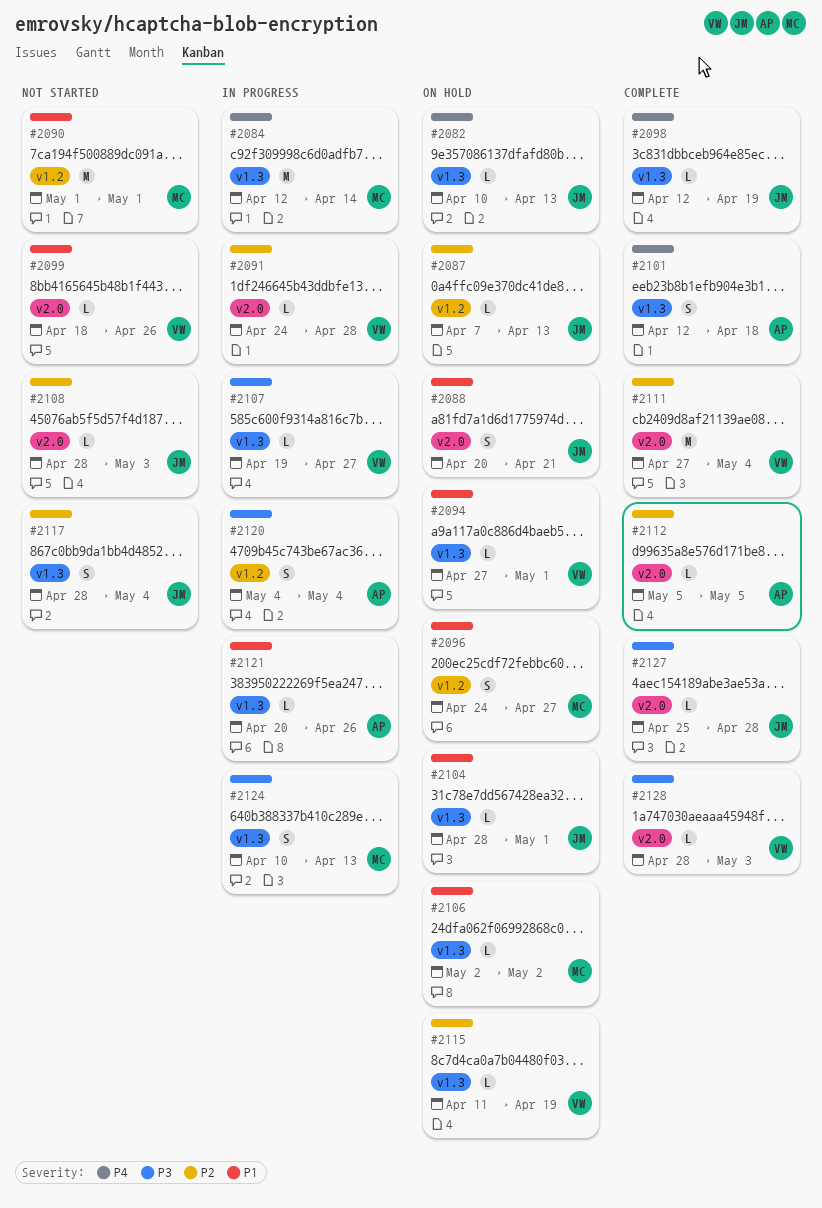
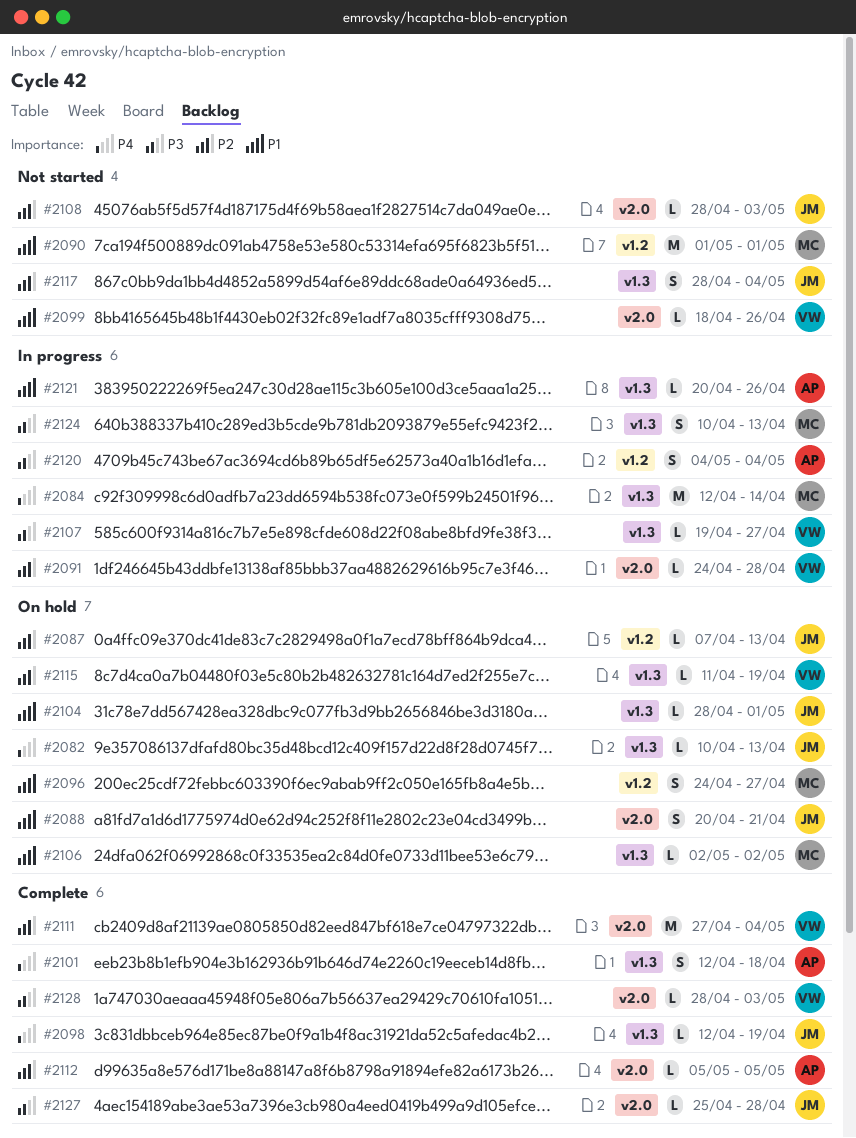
#2094: present -> none

